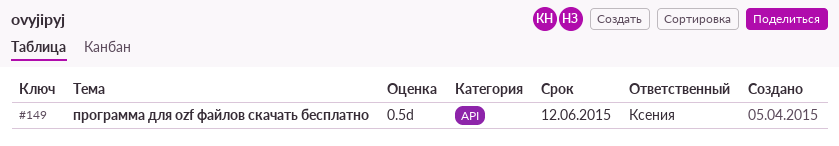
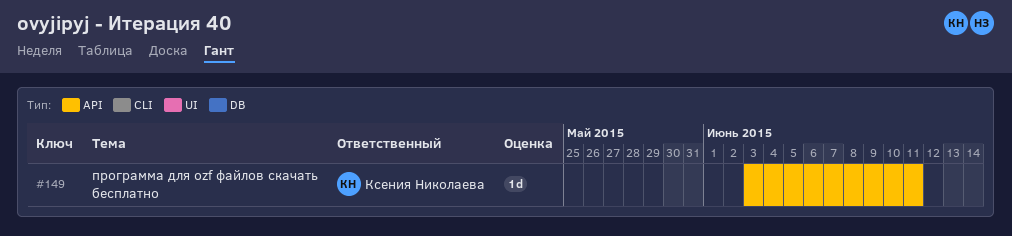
#149, estimate: 0.5d -> 1d
#149, due: Jun 12 -> Jun 11

